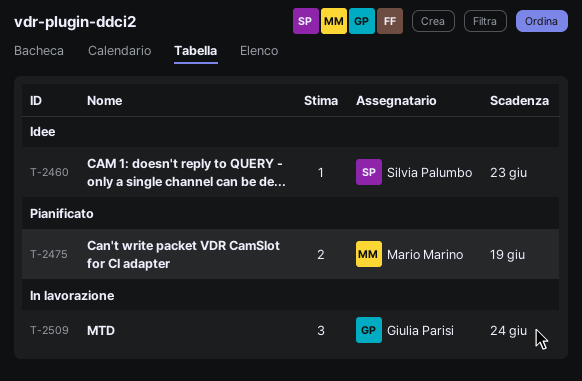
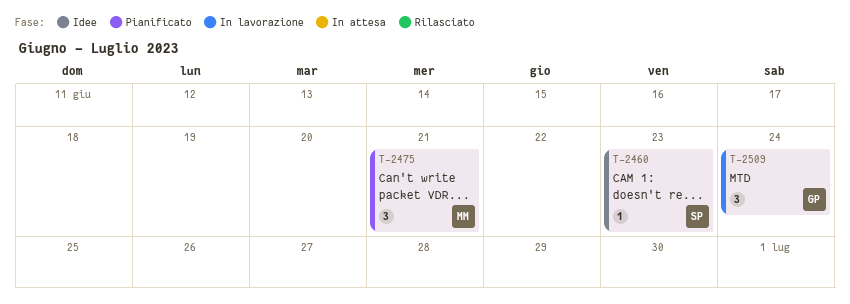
T-2475, estimate: 2 -> 3
T-2475, due: Jun 19 -> Jun 21

